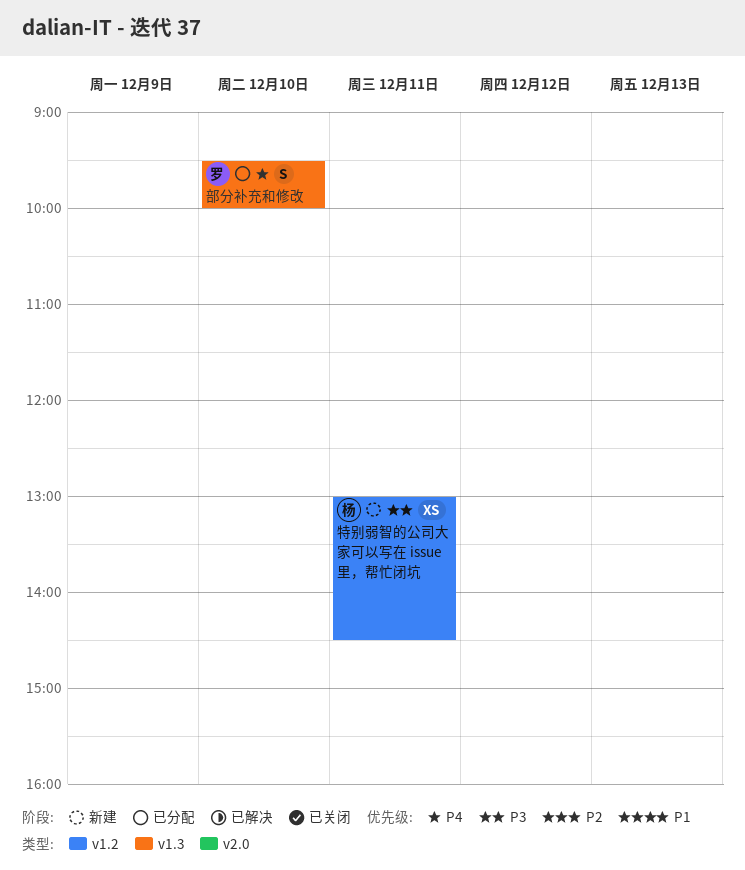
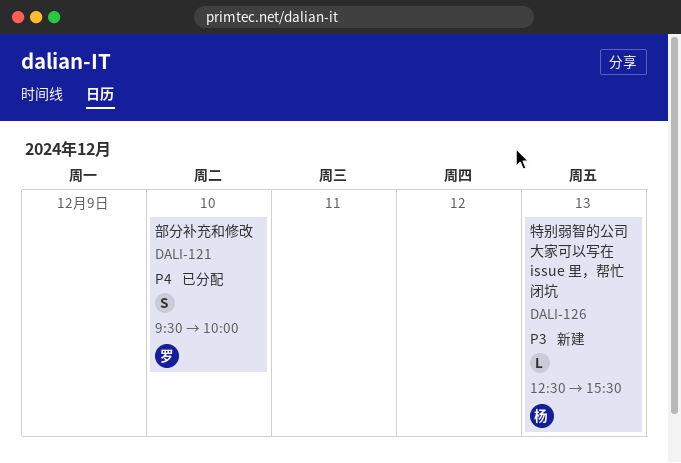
特别弱智的公司大家可以写在 issue 里，帮忙闭坑, estimate: XS -> L
特别弱智的公司大家可以写在 issue 里，帮忙闭坑, day: Dec 11 -> Dec 13
特别弱智的公司大家可以写在 issue 里，帮忙闭坑, begins: 13:00 -> 12:30
特别弱智的公司大家可以写在 issue 里，帮忙闭坑, ends: 14:30 -> 15:30

